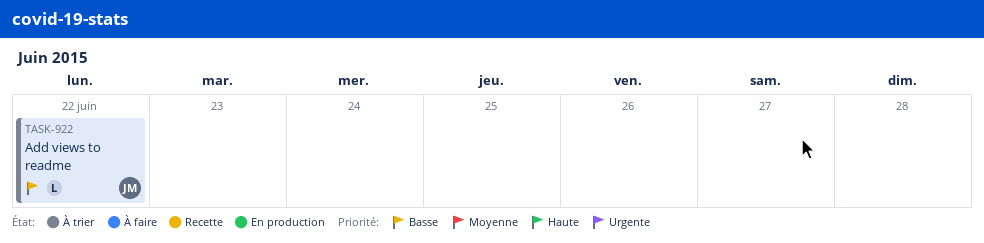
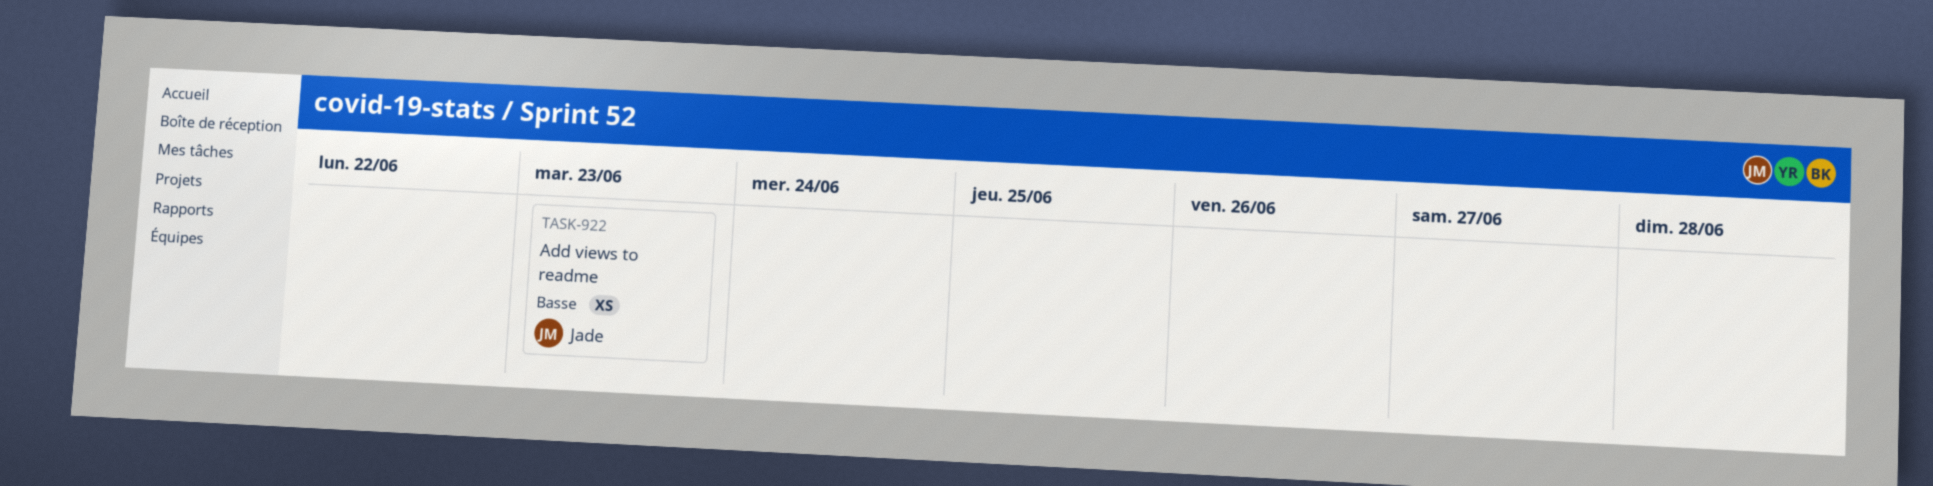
TASK-922, estimate: L -> XS
TASK-922, due: Jun 22 -> Jun 23

